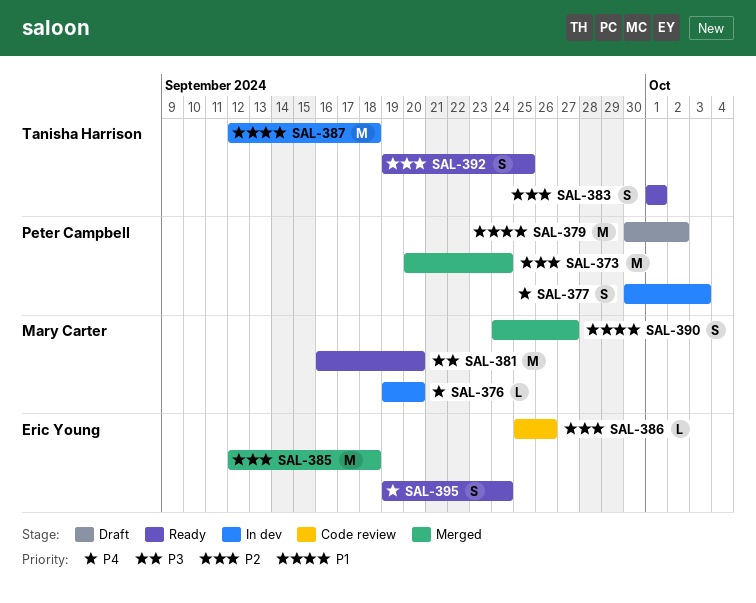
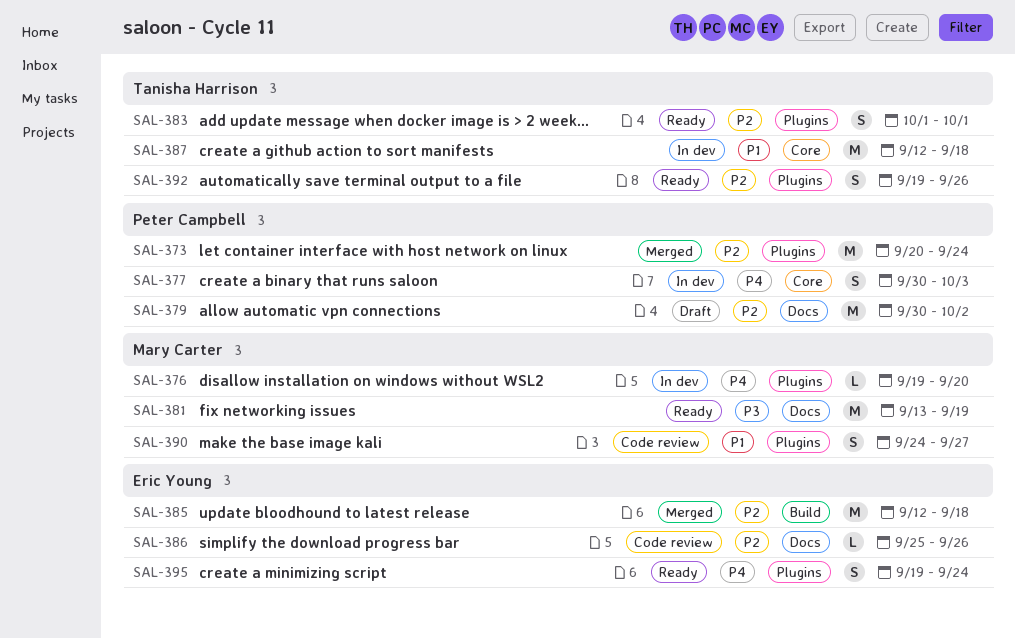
SAL-379, priority: P1 -> P2
SAL-381, start: Sep 16 -> Sep 13
SAL-381, due: Sep 20 -> Sep 19
SAL-390, status: Merged -> Code review
SAL-392, due: Sep 25 -> Sep 26

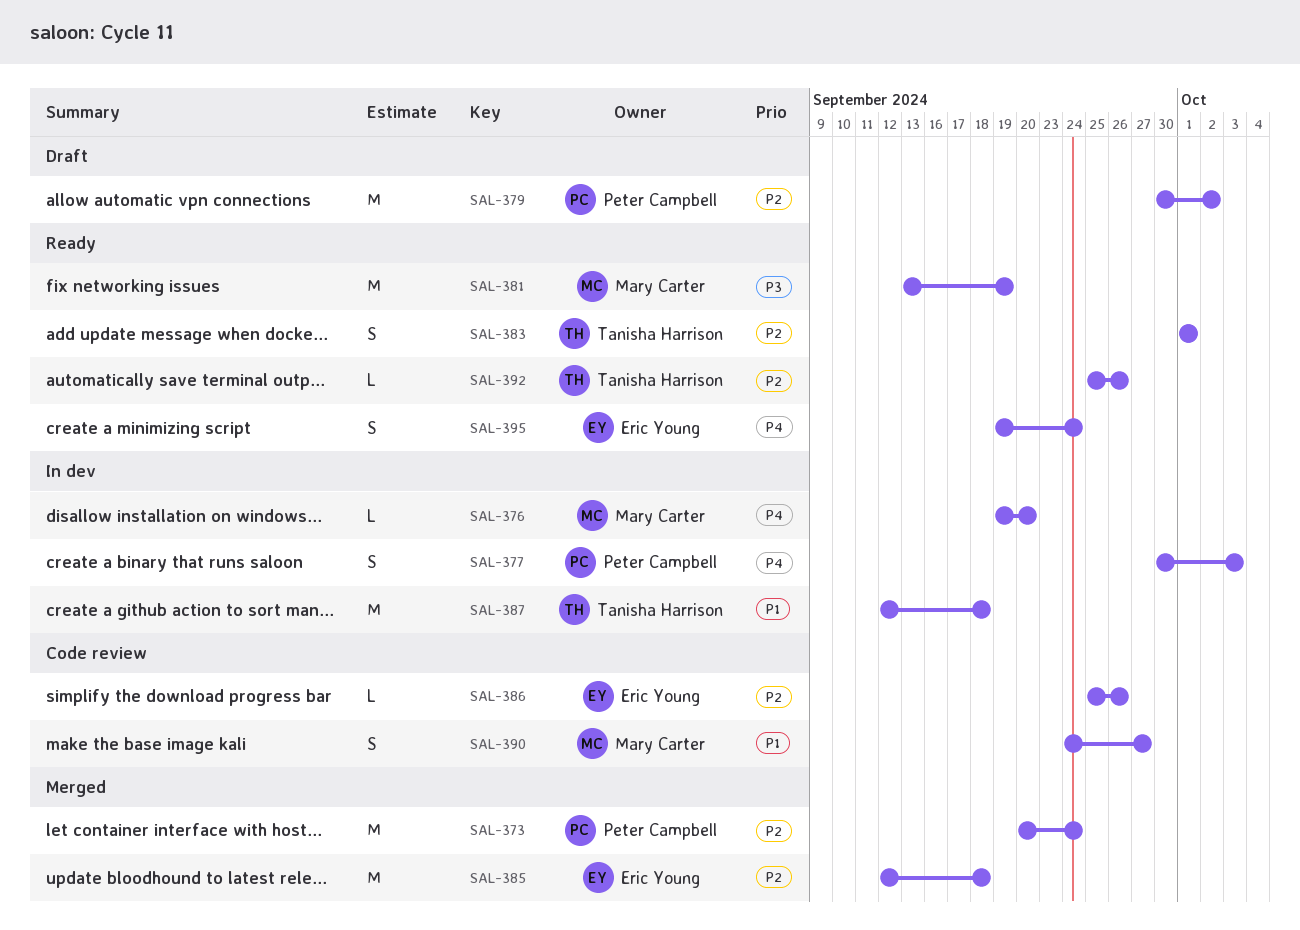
SAL-392, estimate: S -> L
SAL-392, start: Sep 19 -> Sep 25

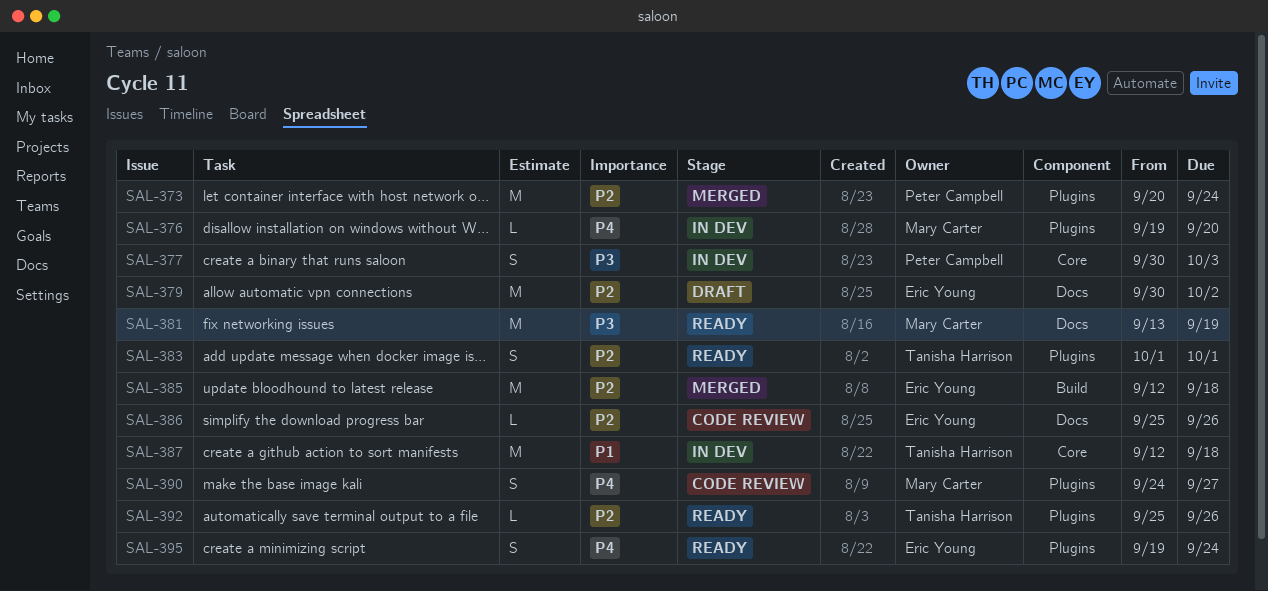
SAL-377, priority: P4 -> P3
SAL-379, owner: Peter Campbell -> Eric Young
SAL-390, priority: P1 -> P4

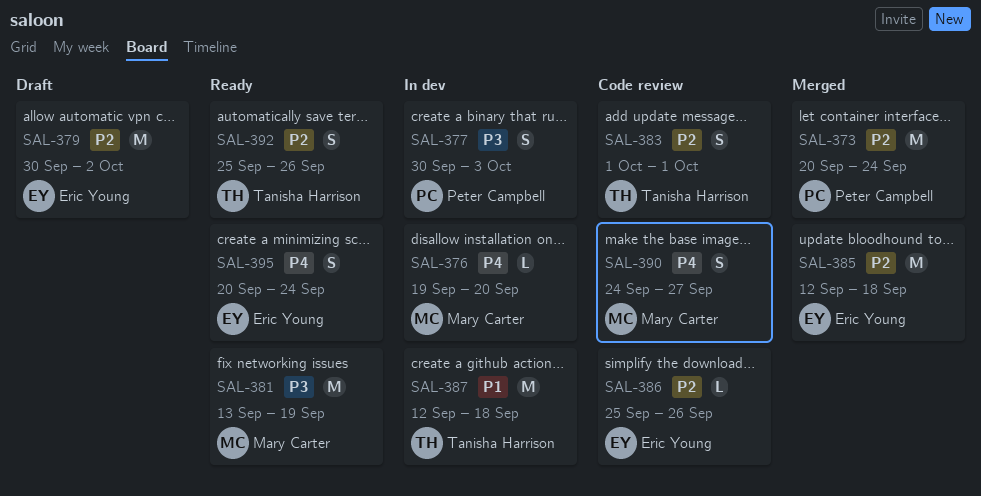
SAL-383, status: Ready -> Code review
SAL-392, estimate: L -> S
SAL-395, start: Sep 19 -> Sep 20

